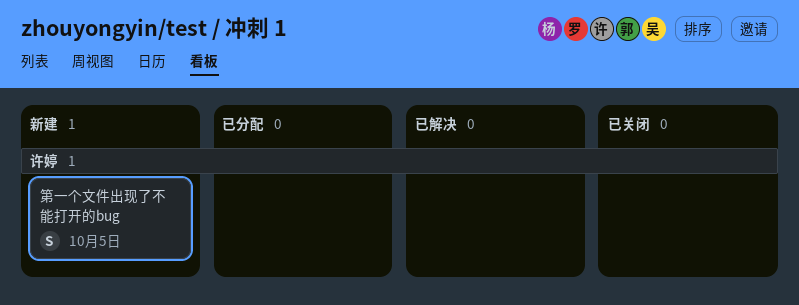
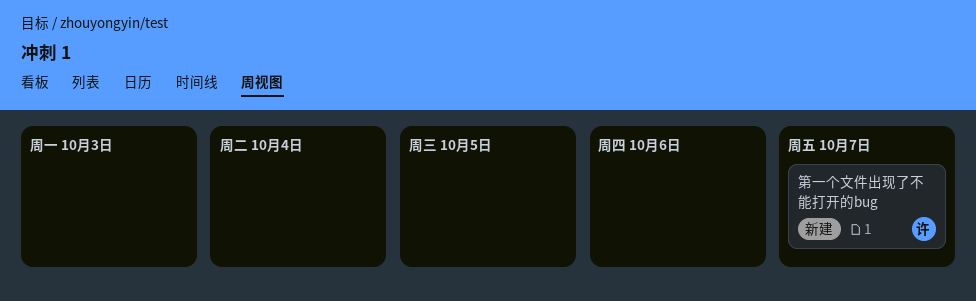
第一个文件出现了不能打开的bug, due: Oct 5 -> Oct 7

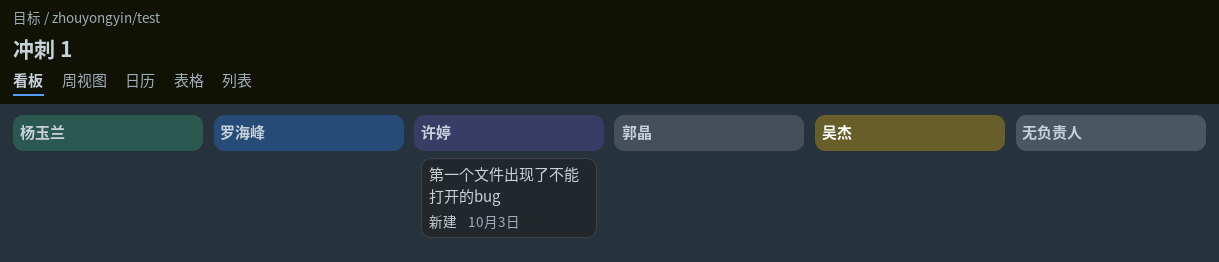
第一个文件出现了不能打开的bug, due: Oct 7 -> Oct 3

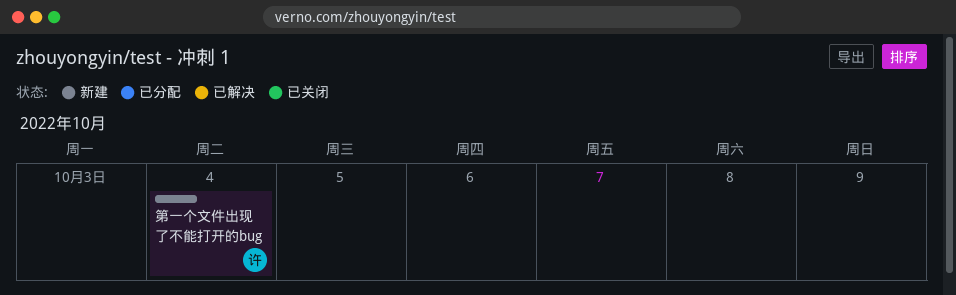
第一个文件出现了不能打开的bug, due: Oct 3 -> Oct 4

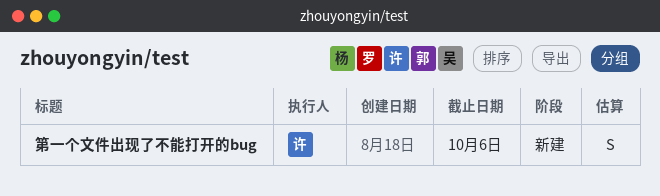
第一个文件出现了不能打开的bug, due: Oct 4 -> Oct 6

